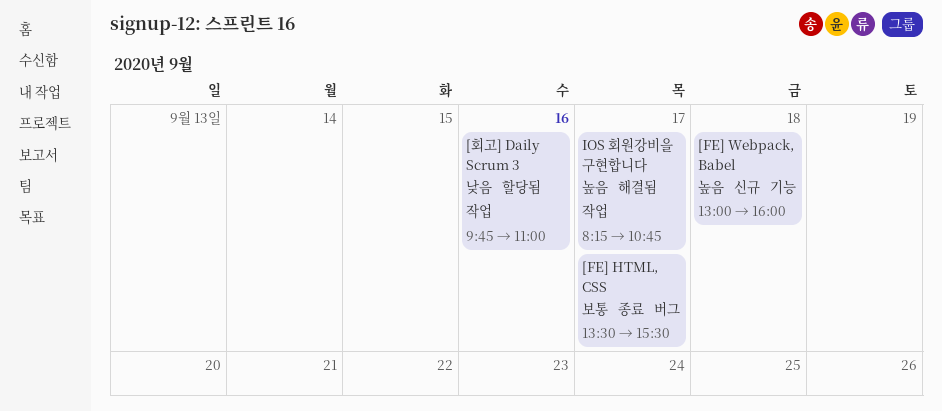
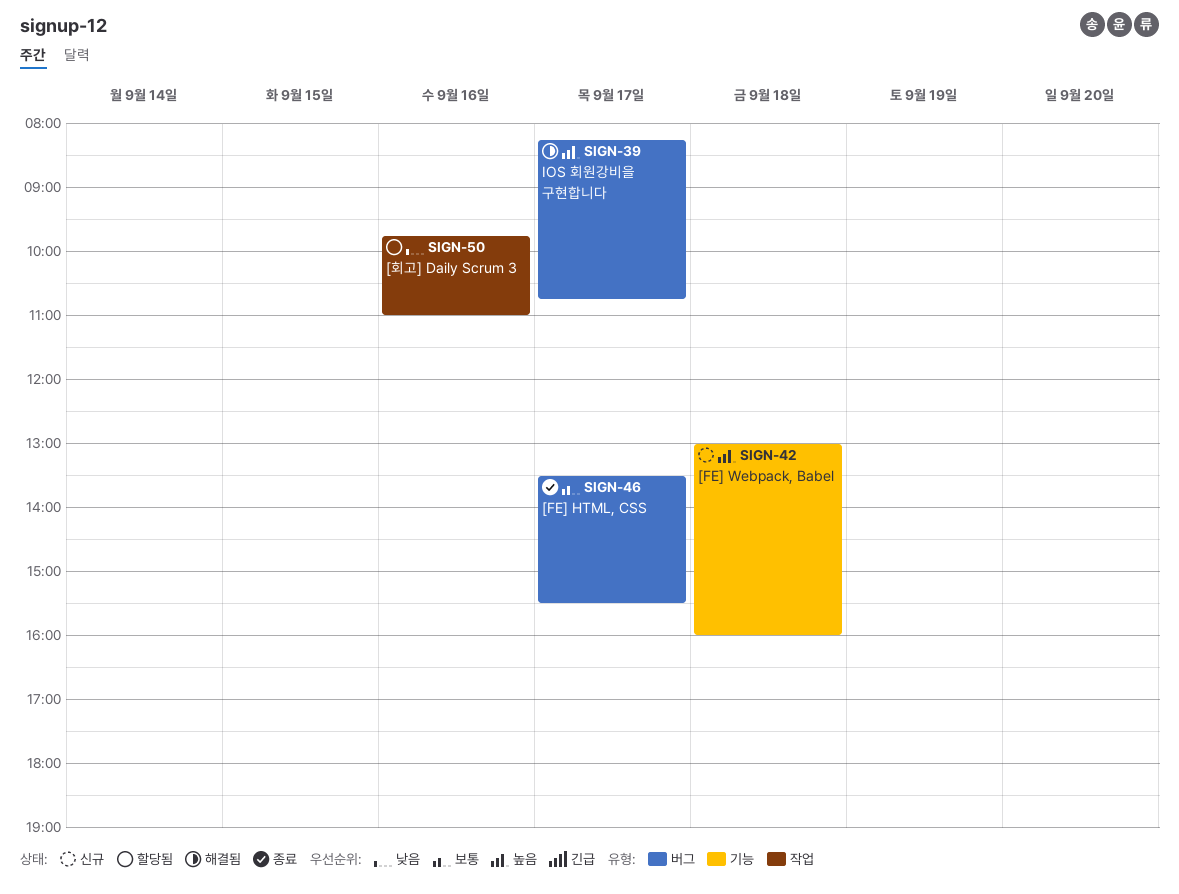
IOS 회원강비을 구현합니다, label: 작업 -> 버그

